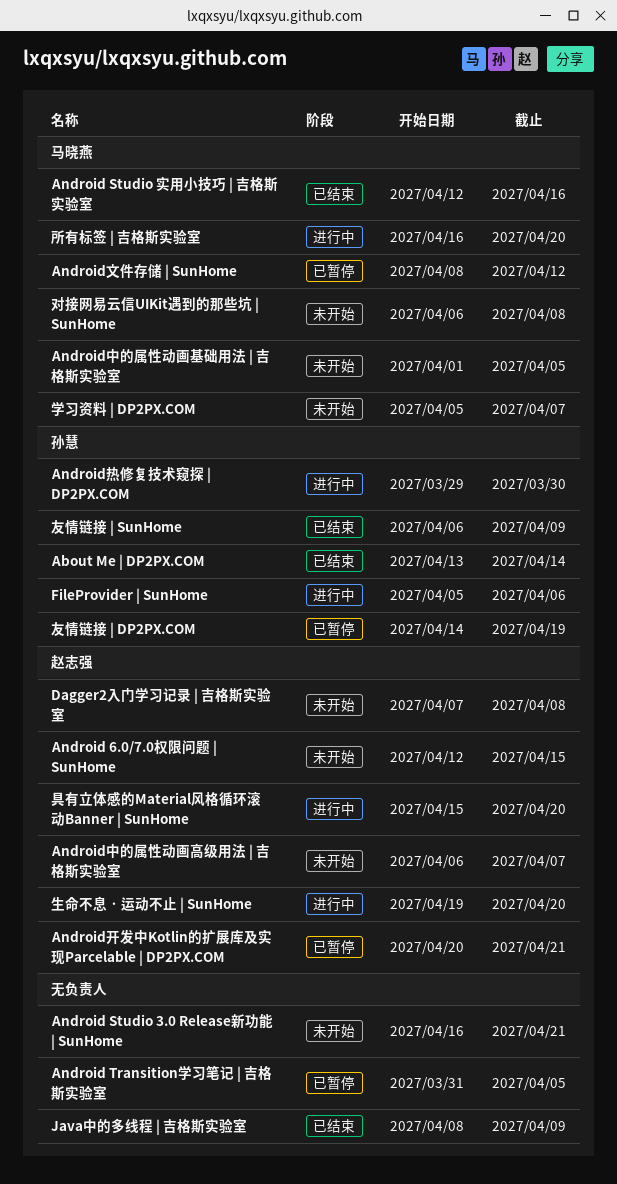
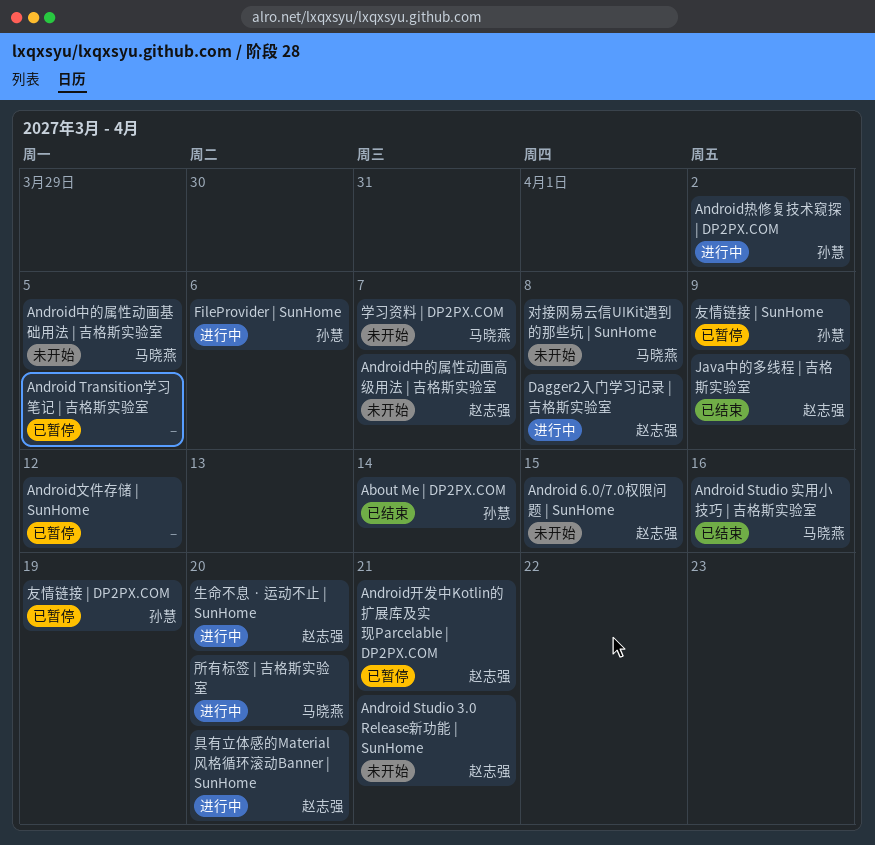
Android Studio 3.0 Release新功能 | SunHome, owner: none -> 赵志强
Android文件存储 | SunHome, owner: 马晓燕 -> none
Android热修复技术窥探 | DP2PX.COM, due: Mar 30 -> Apr 2
Dagger2入门学习记录 | 吉格斯实验室, status: 未开始 -> 进行中
Java中的多线程 | 吉格斯实验室, owner: none -> 赵志强
友情链接 | SunHome, status: 已结束 -> 已暂停

